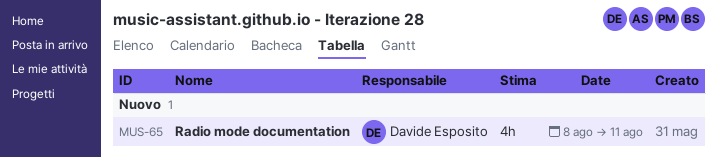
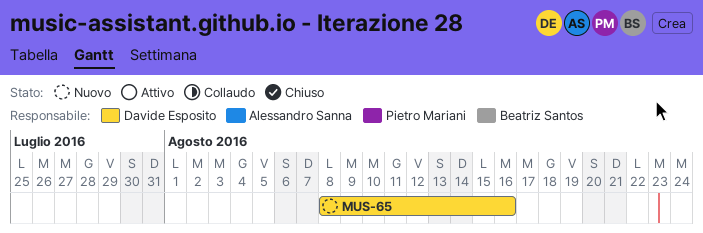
MUS-65, due: Aug 11 -> Aug 16

